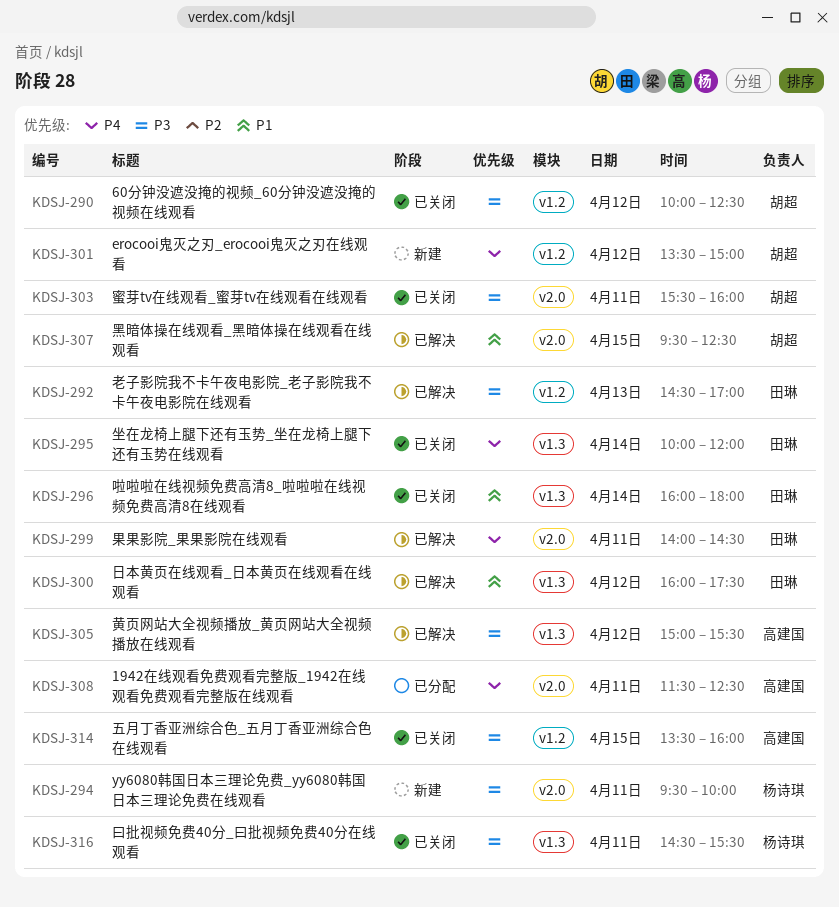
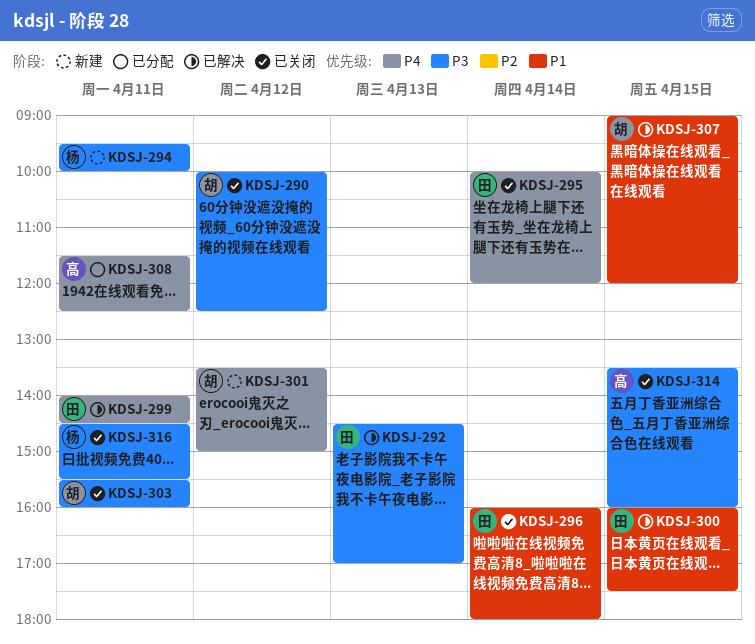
KDSJ-300, day: Apr 12 -> Apr 15
KDSJ-305: present -> none
KDSJ-307, begins: 09:30 -> 09:00
KDSJ-307, ends: 12:30 -> 12:00

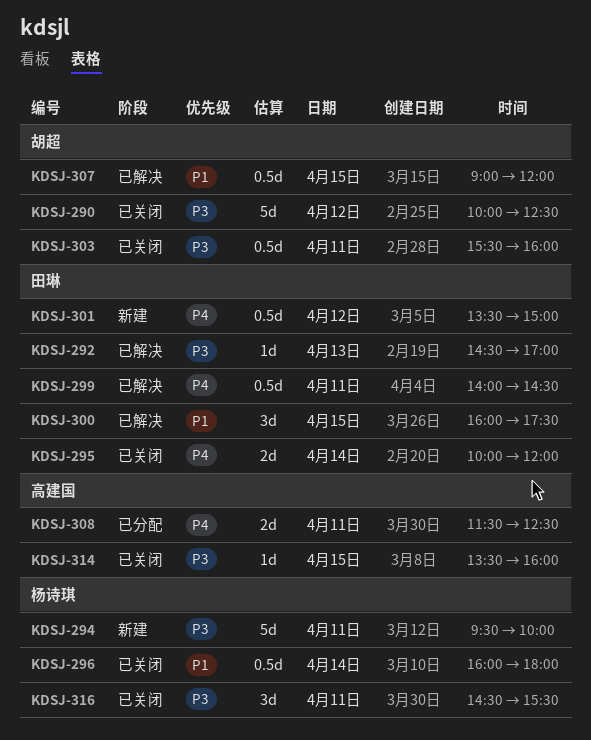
KDSJ-296, owner: 田琳 -> 杨诗琪
KDSJ-301, owner: 胡超 -> 田琳

